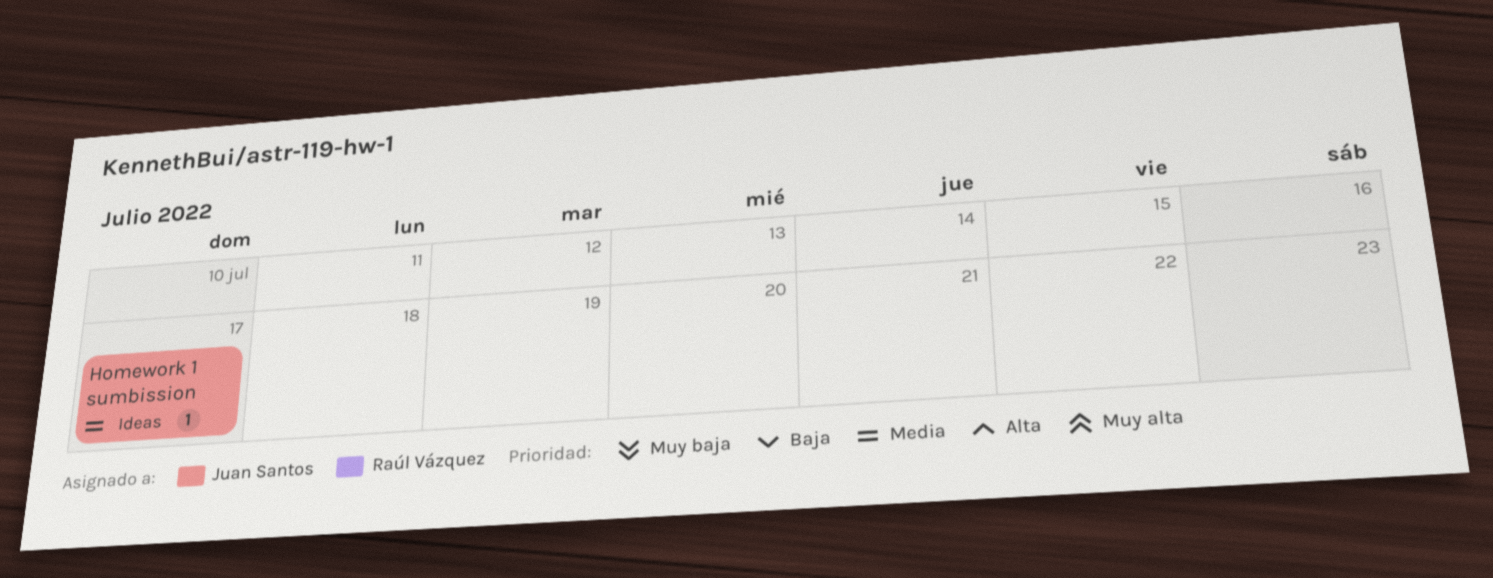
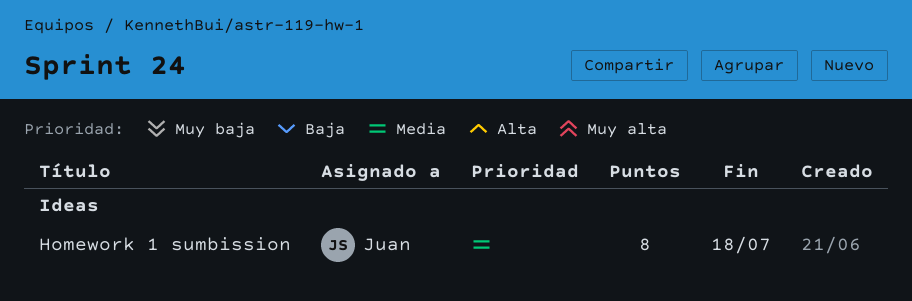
Homework 1 sumbission, estimate: 1 -> 8
Homework 1 sumbission, due: Jul 17 -> Jul 18

